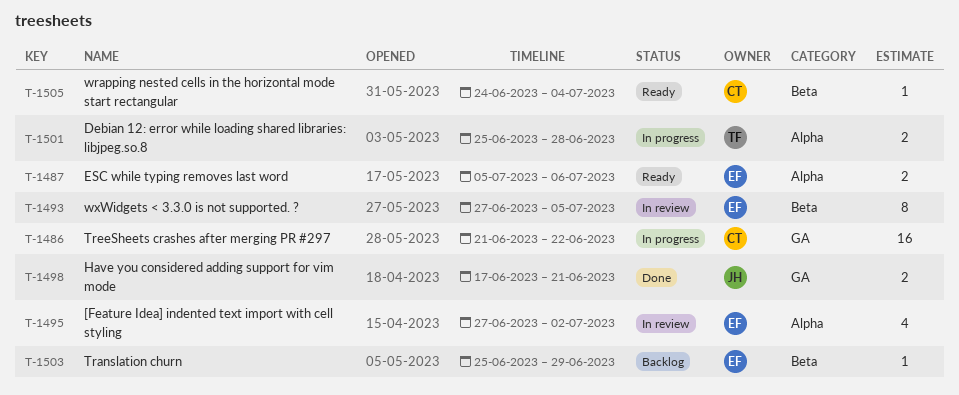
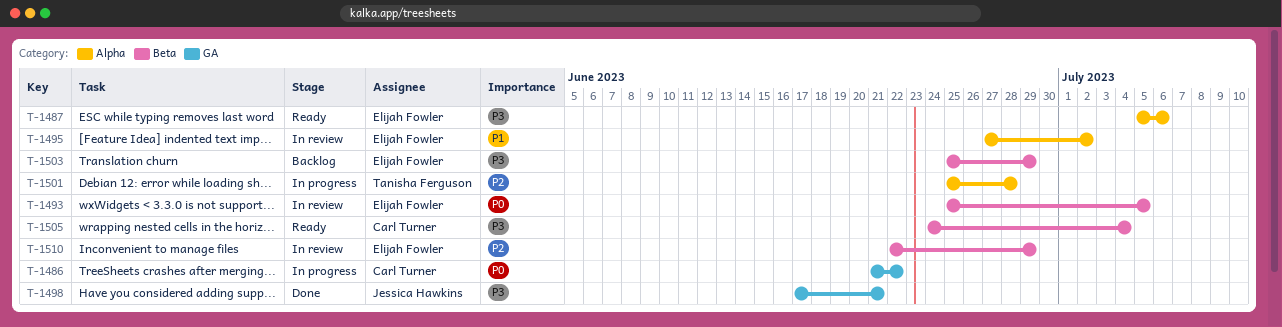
T-1493, start: Jun 27 -> Jun 25
T-1510: none -> present

